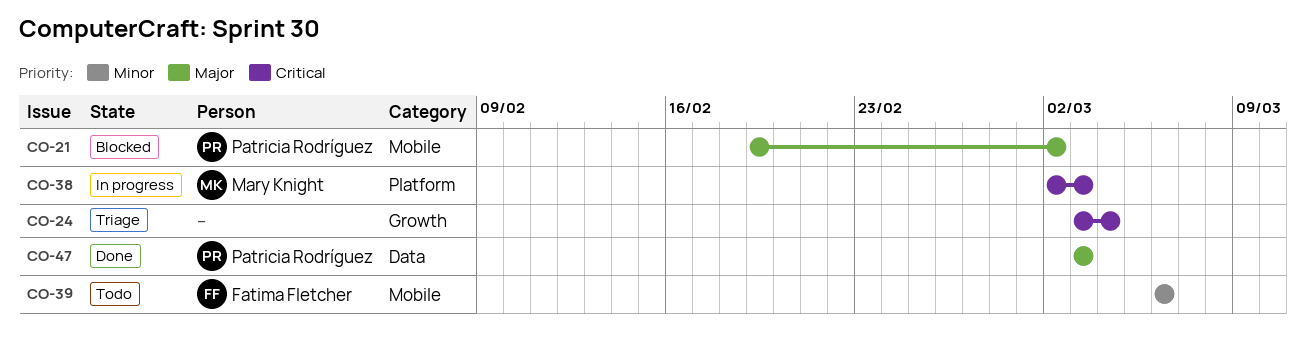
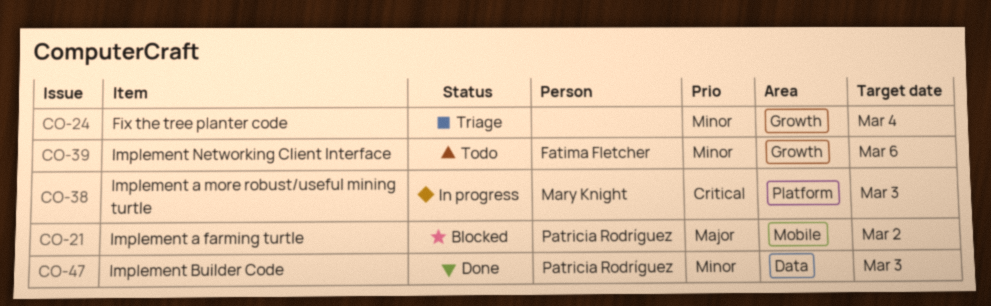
CO-24, priority: Critical -> Minor
CO-39, label: Mobile -> Growth
CO-47, priority: Major -> Minor

